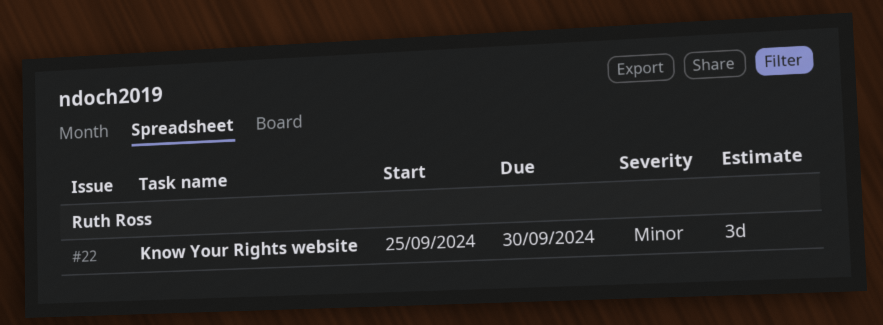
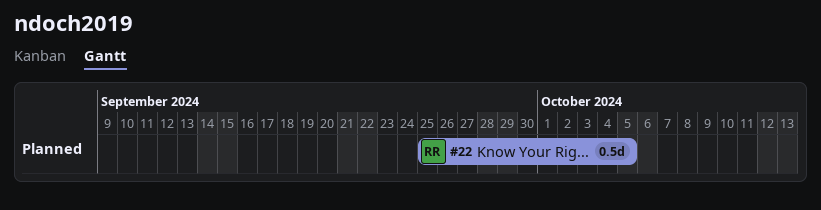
#22, estimate: 3d -> 0.5d
#22, due: Sep 30 -> Oct 5

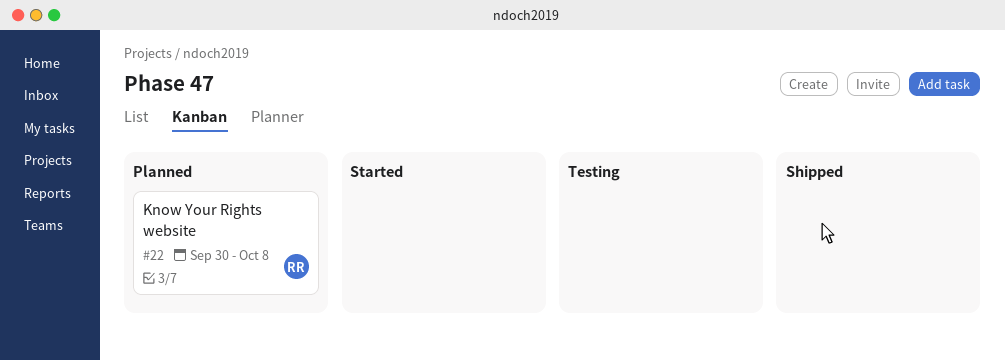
#22, start: Sep 25 -> Sep 30
#22, due: Oct 5 -> Oct 8

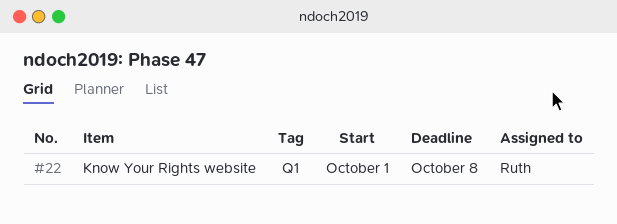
#22, start: Sep 30 -> Oct 1

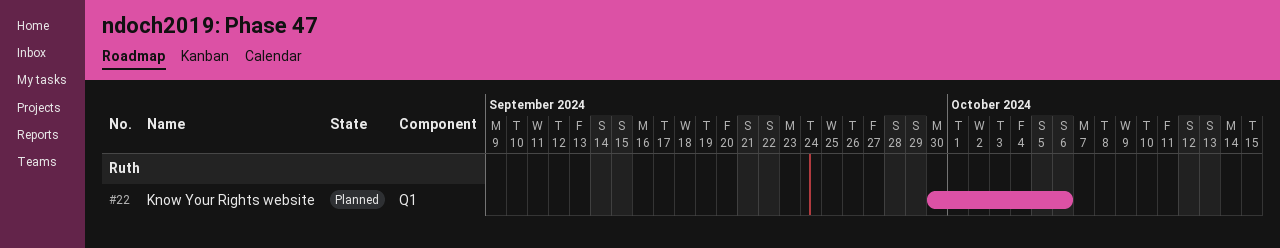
#22, start: Oct 1 -> Sep 30
#22, due: Oct 8 -> Oct 6

